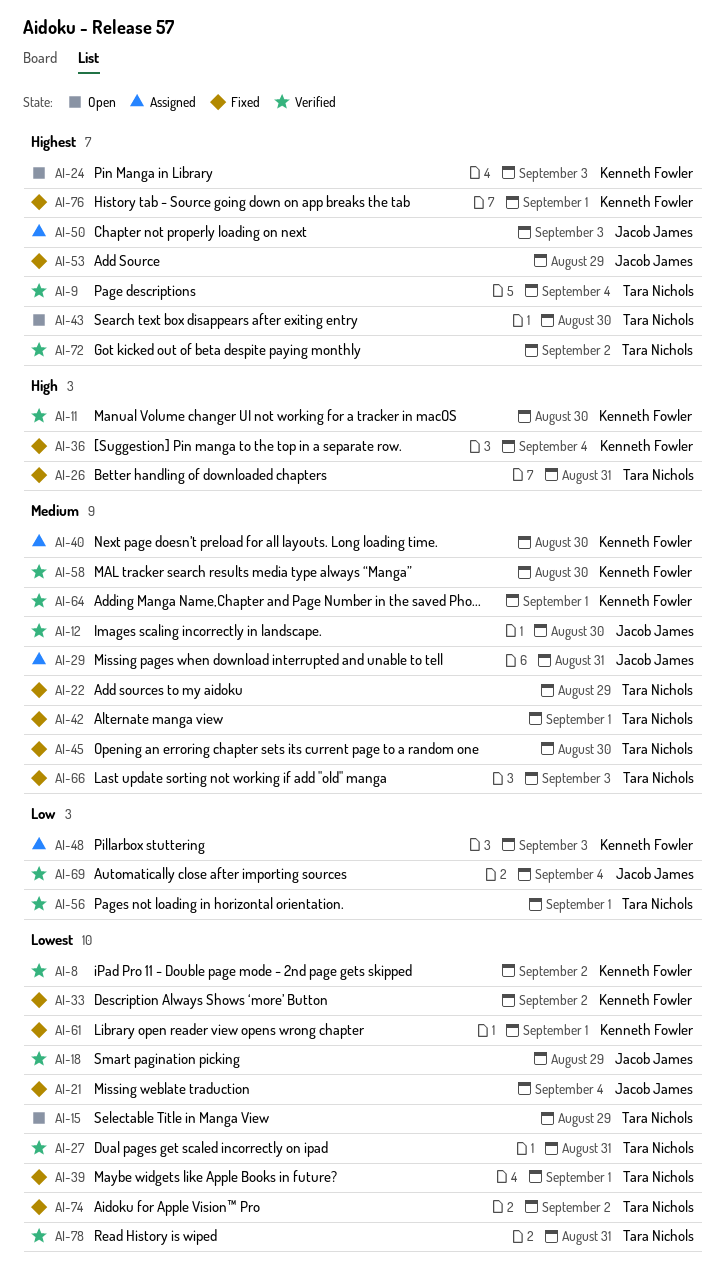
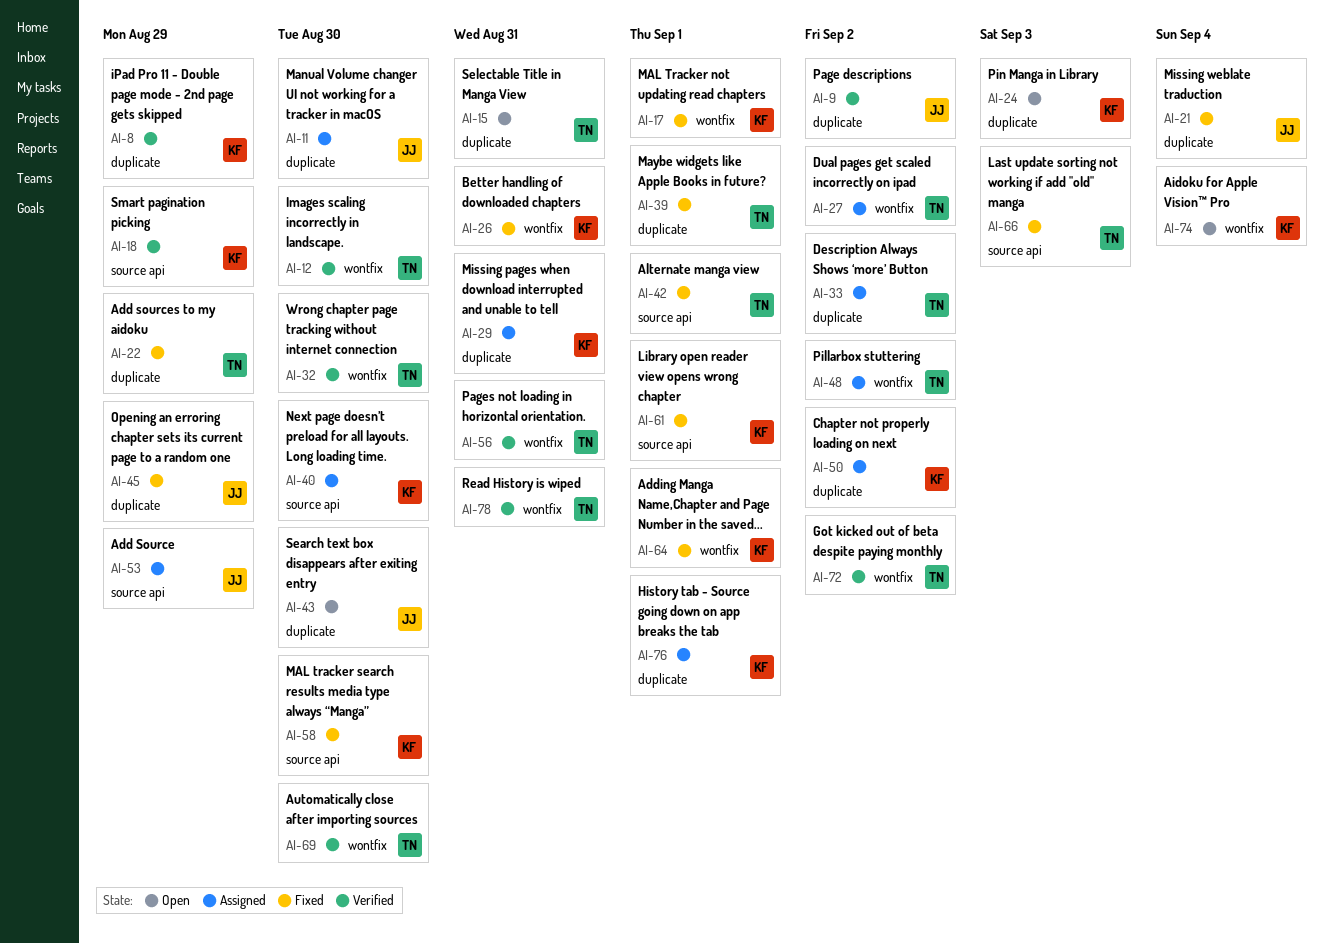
AI-8, due: Sep 2 -> Aug 29
AI-9, owner: Tara Nichols -> Jacob James
AI-9, due: Sep 4 -> Sep 2
AI-11, status: Verified -> Assigned
AI-11, owner: Kenneth Fowler -> Jacob James
AI-12, owner: Jacob James -> Tara Nichols
AI-15, due: Aug 29 -> Aug 31
AI-17: none -> present
AI-18, owner: Jacob James -> Kenneth Fowler
AI-26, owner: Tara Nichols -> Kenneth Fowler
AI-27, status: Verified -> Assigned
AI-27, due: Aug 31 -> Sep 2
AI-29, owner: Jacob James -> Kenneth Fowler
AI-32: none -> present
AI-33, status: Fixed -> Assigned
AI-33, owner: Kenneth Fowler -> Tara Nichols
AI-36: present -> none
AI-43, owner: Tara Nichols -> Jacob James
AI-45, owner: Tara Nichols -> Jacob James
AI-45, due: Aug 30 -> Aug 29
AI-48, owner: Kenneth Fowler -> Tara Nichols
AI-48, due: Sep 3 -> Sep 2
AI-50, owner: Jacob James -> Kenneth Fowler
AI-50, due: Sep 3 -> Sep 2
AI-53, status: Fixed -> Assigned
AI-56, due: Sep 1 -> Aug 31
AI-58, status: Verified -> Fixed
AI-64, status: Verified -> Fixed
AI-69, owner: Jacob James -> Tara Nichols
AI-69, due: Sep 4 -> Aug 30
AI-74, status: Fixed -> Open
AI-74, owner: Tara Nichols -> Kenneth Fowler
AI-74, due: Sep 2 -> Sep 4
AI-76, status: Fixed -> Assigned

